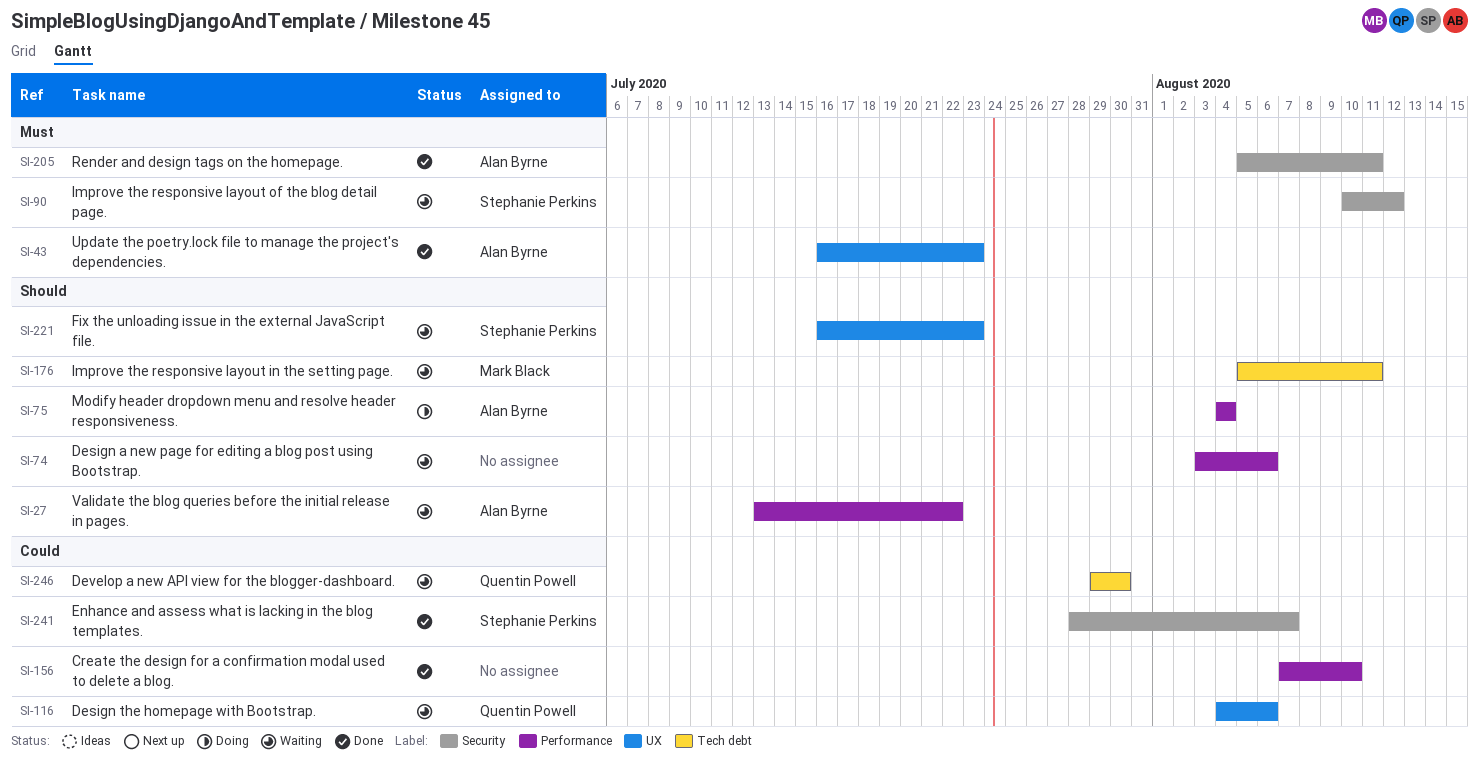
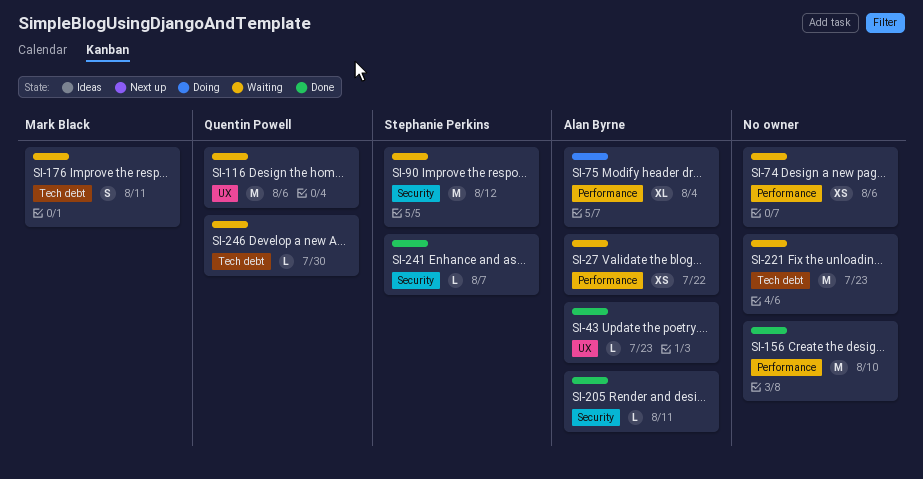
SI-221, owner: Stephanie Perkins -> none
SI-221, label: UX -> Tech debt

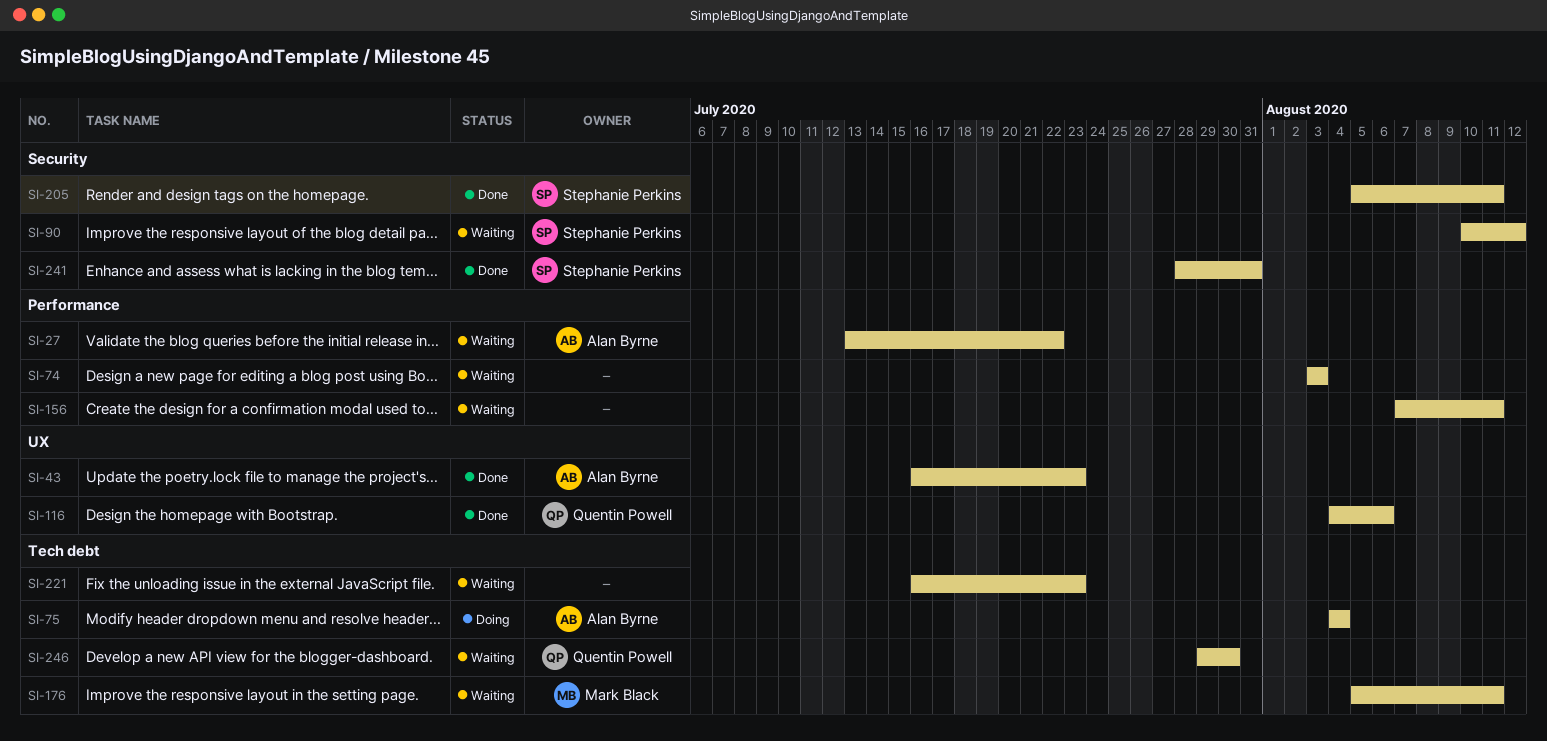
SI-74, due: Aug 6 -> Aug 3
SI-75, label: Performance -> Tech debt
SI-116, status: Waiting -> Done
SI-156, status: Done -> Waiting
SI-156, due: Aug 10 -> Aug 11
SI-205, owner: Alan Byrne -> Stephanie Perkins
SI-241, due: Aug 7 -> Jul 31

